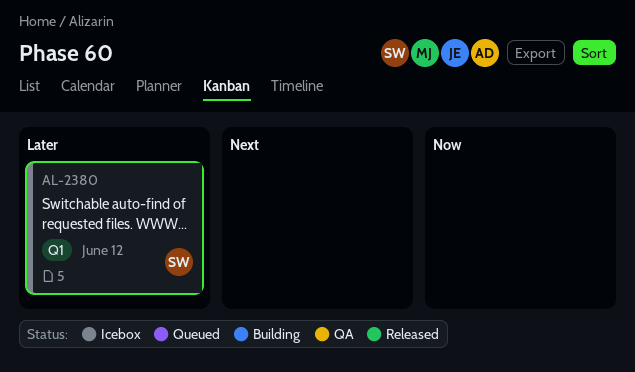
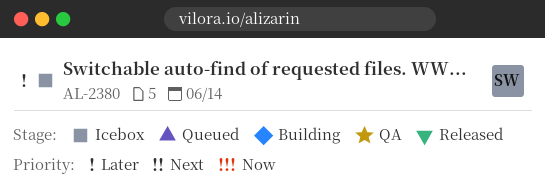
AL-2380, due: Jun 12 -> Jun 14

